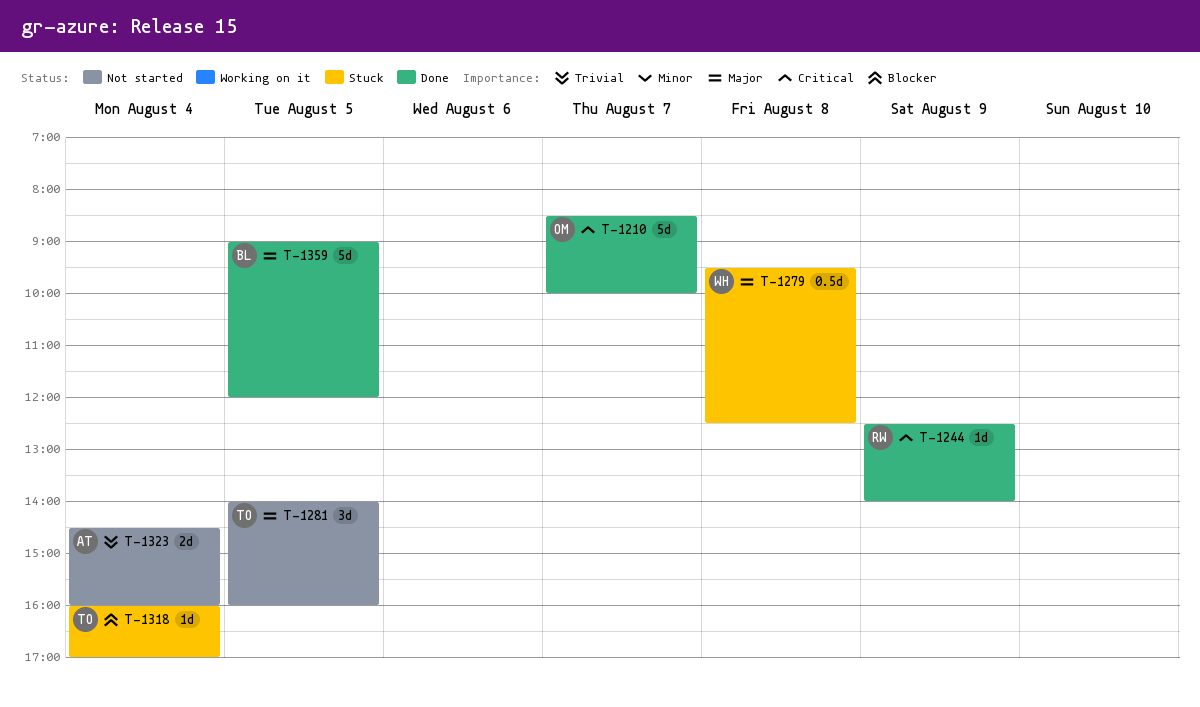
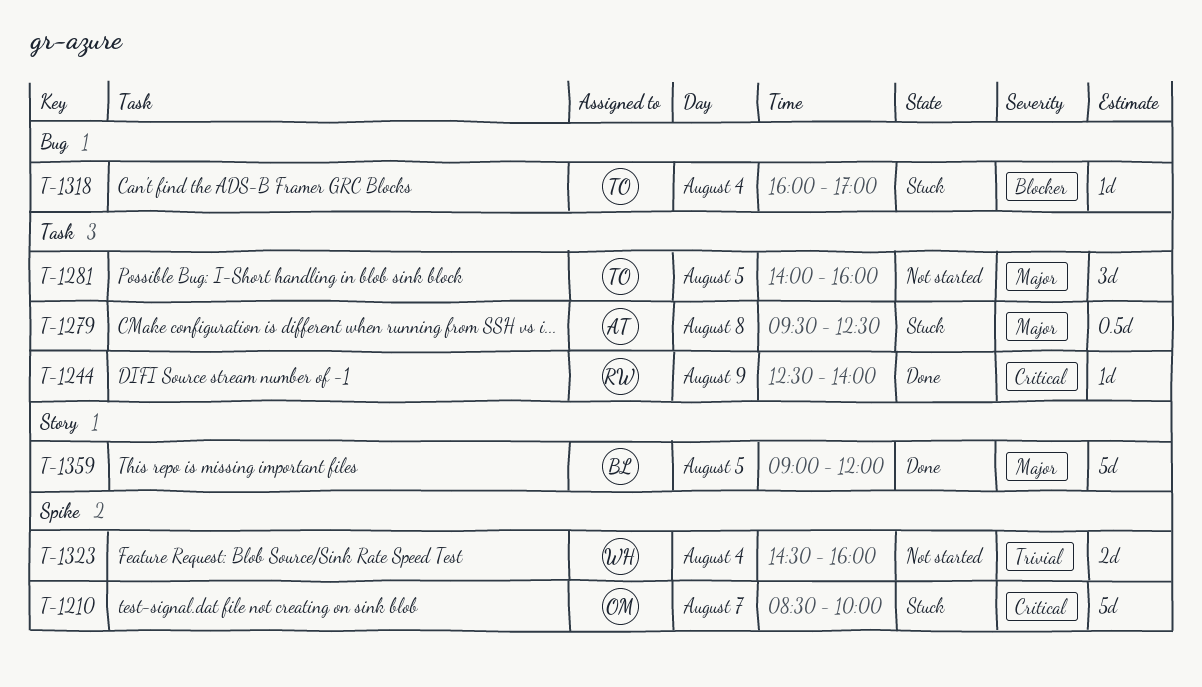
T-1210, status: Done -> Stuck
T-1279, owner: WH -> AT
T-1323, owner: AT -> WH

